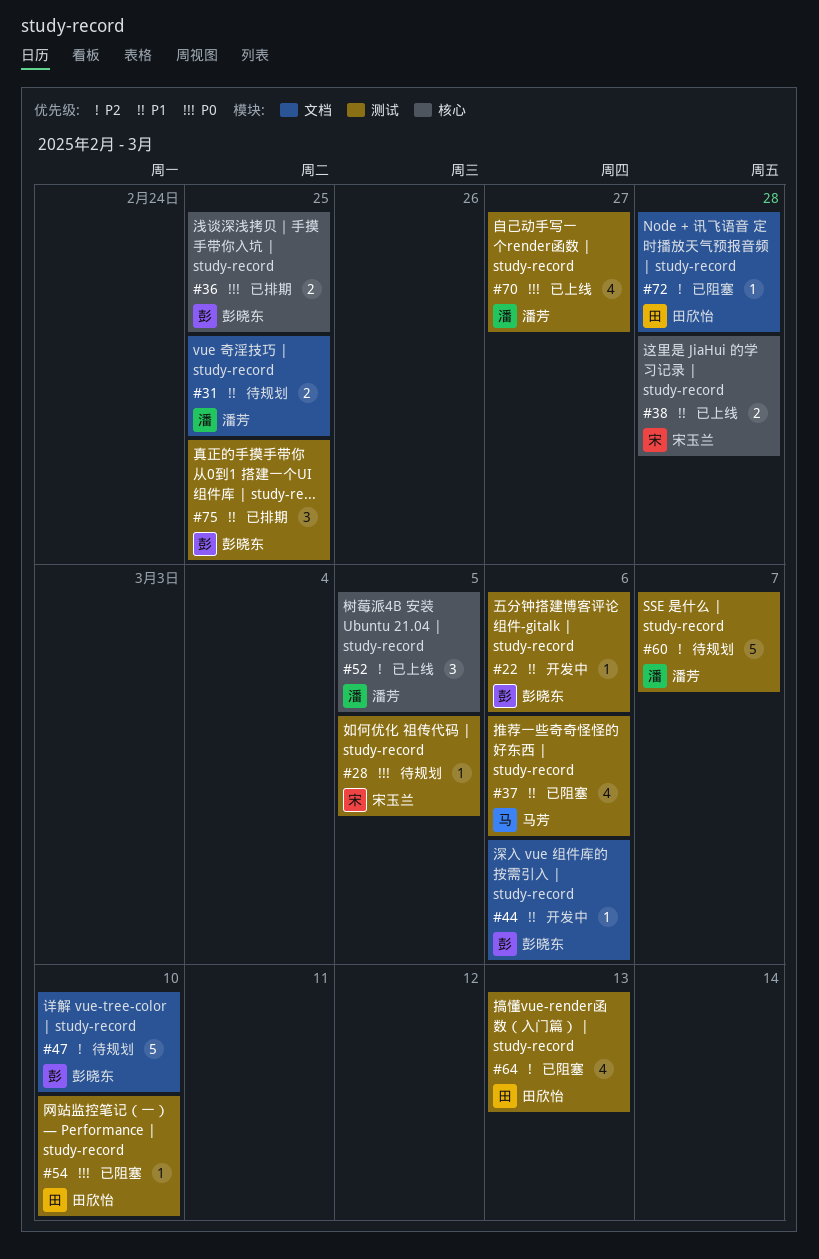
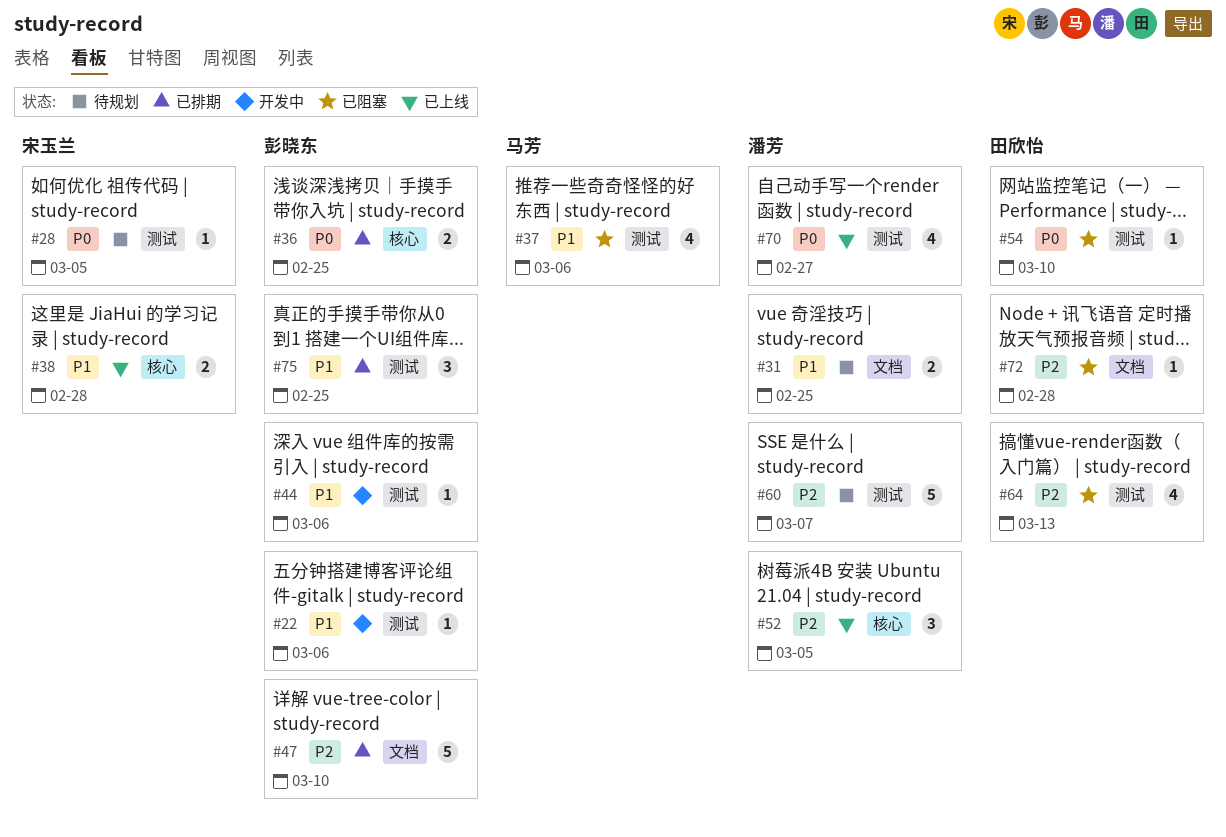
#44, label: 文档 -> 测试
#47, status: 待规划 -> 已排期

